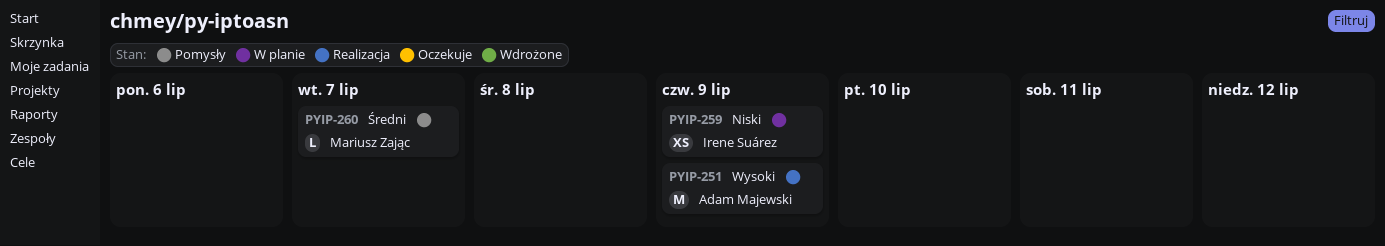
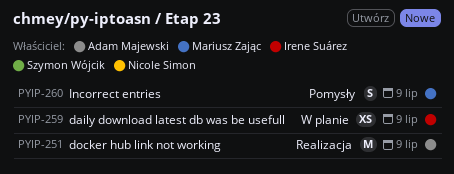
PYIP-260, estimate: L -> S
PYIP-260, due: Jul 7 -> Jul 9

